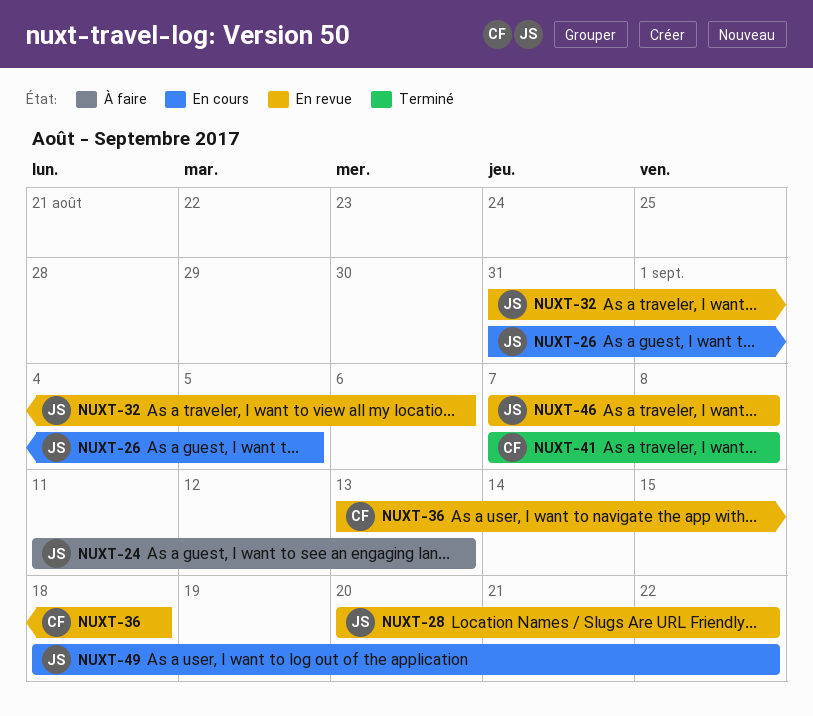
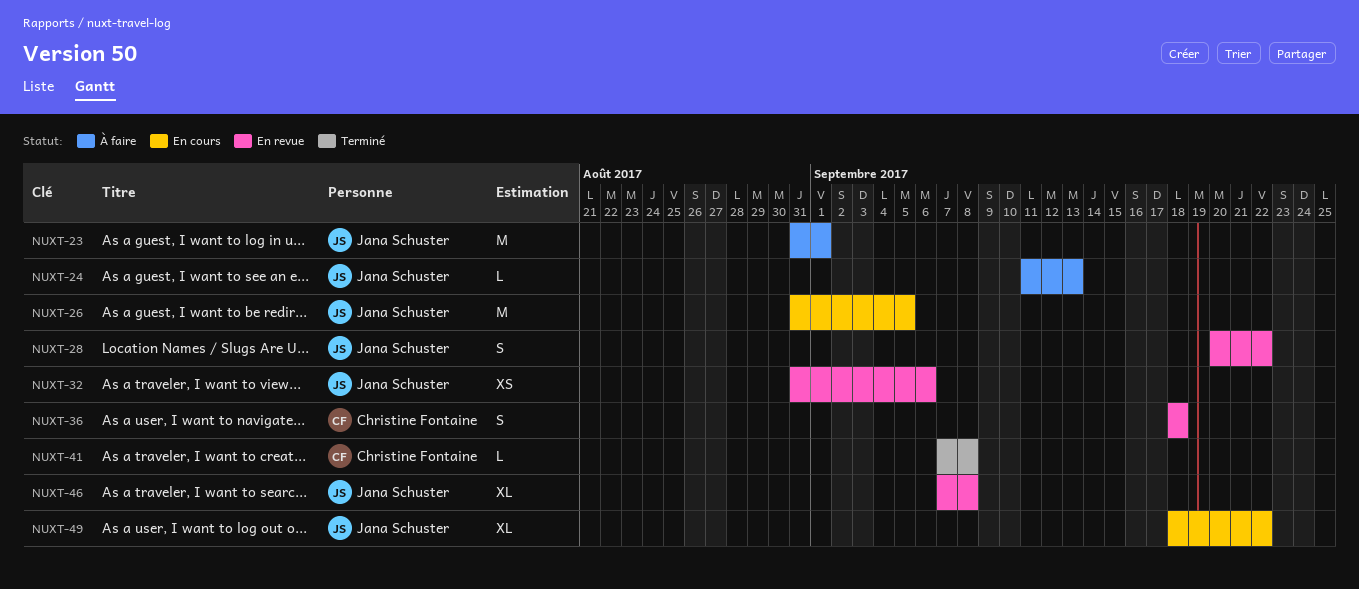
NUXT-23: none -> present
NUXT-36, start: Sep 13 -> Sep 18

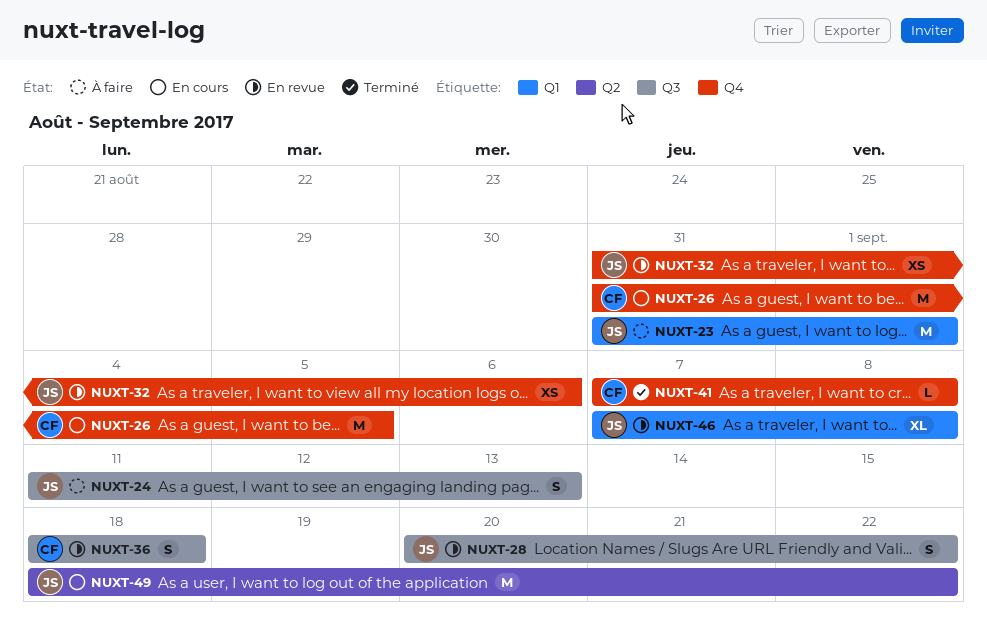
NUXT-24, estimate: L -> S
NUXT-26, owner: Jana Schuster -> Christine Fontaine
NUXT-49, estimate: XL -> M

